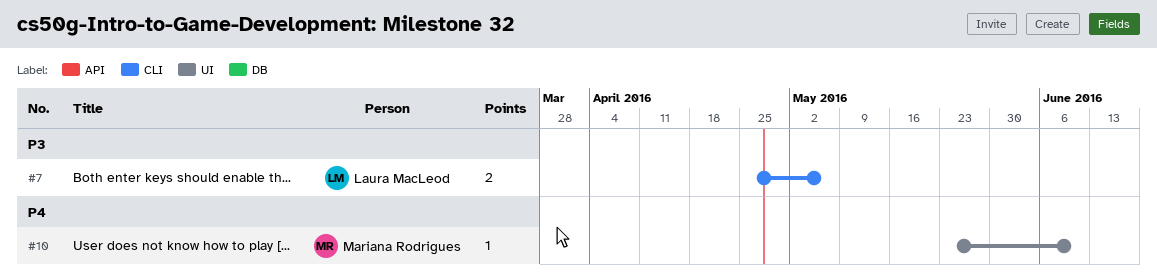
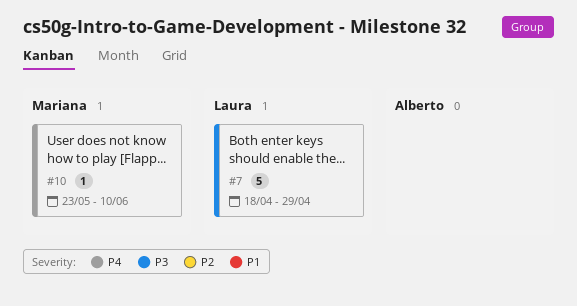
#7, estimate: 2 -> 5
#7, start: Apr 25 -> Apr 18
#7, due: May 6 -> Apr 29

